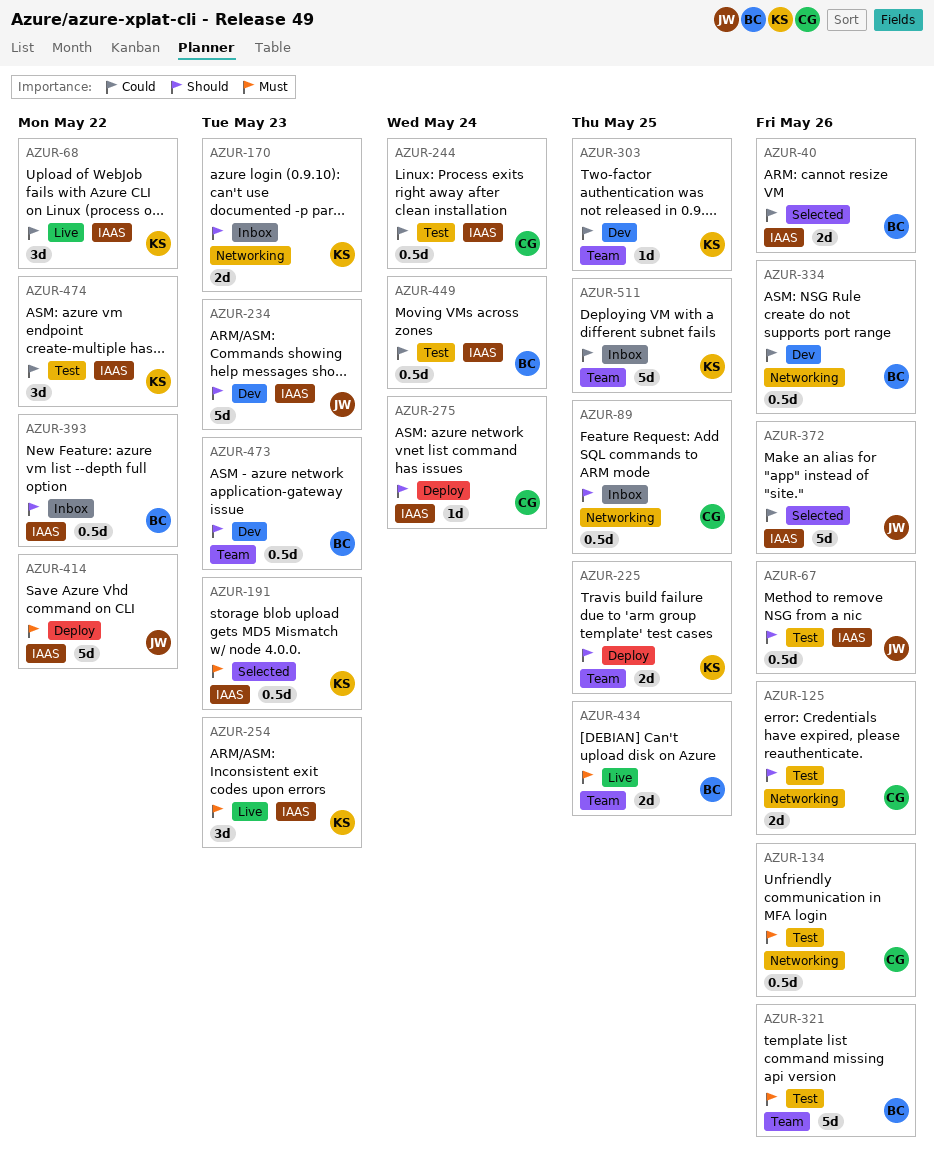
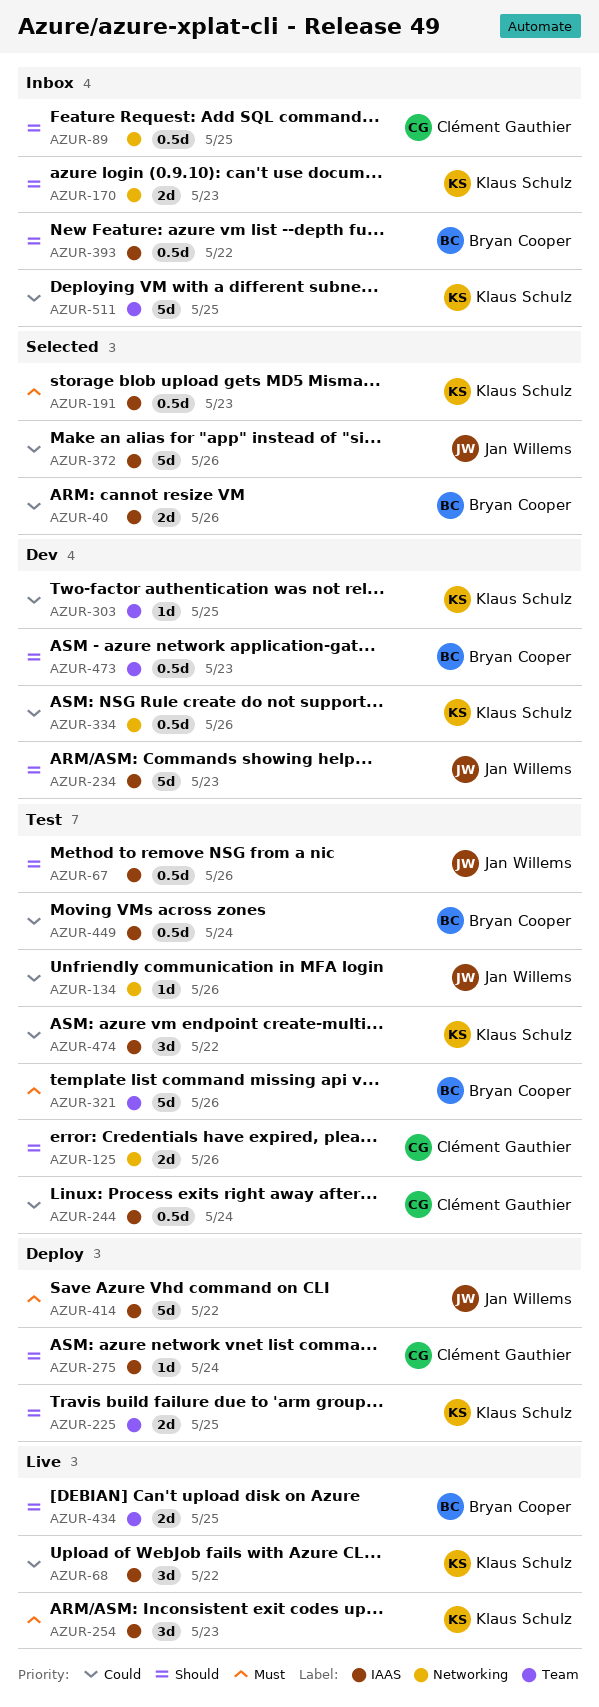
AZUR-134, owner: Clément Gauthier -> Jan Willems
AZUR-134, priority: Must -> Could
AZUR-134, estimate: 0.5d -> 1d
AZUR-334, owner: Bryan Cooper -> Klaus Schulz
AZUR-434, priority: Must -> Should

